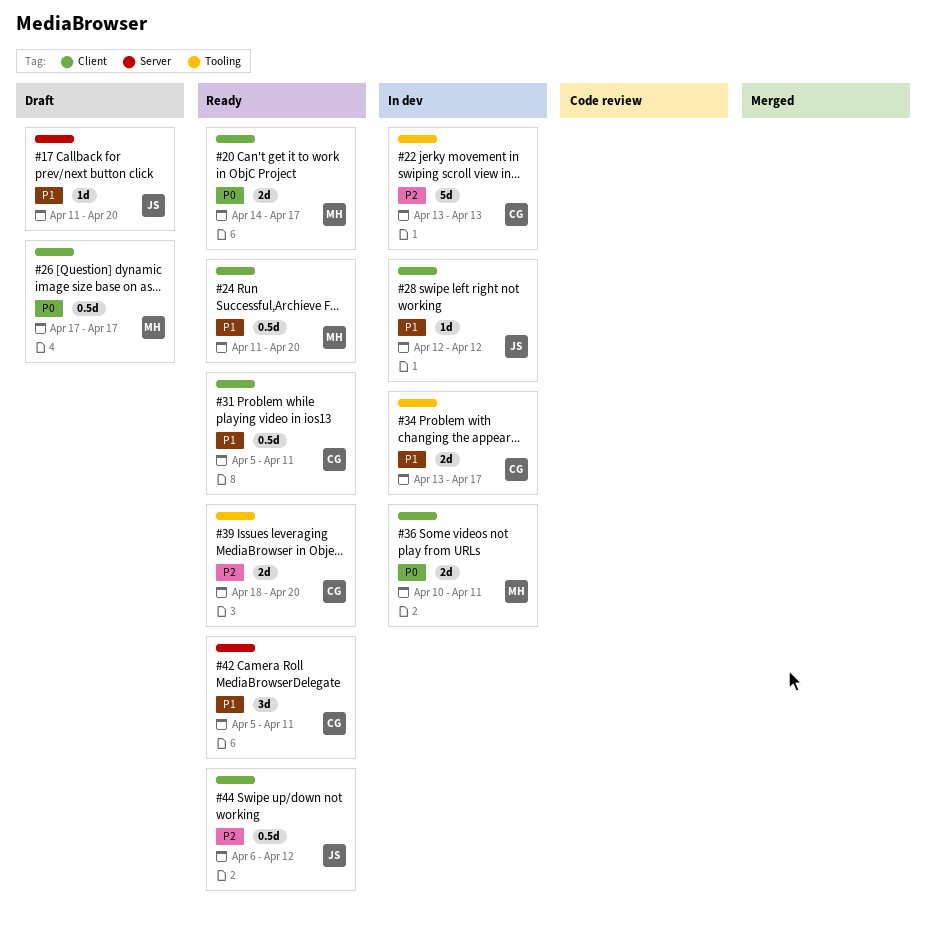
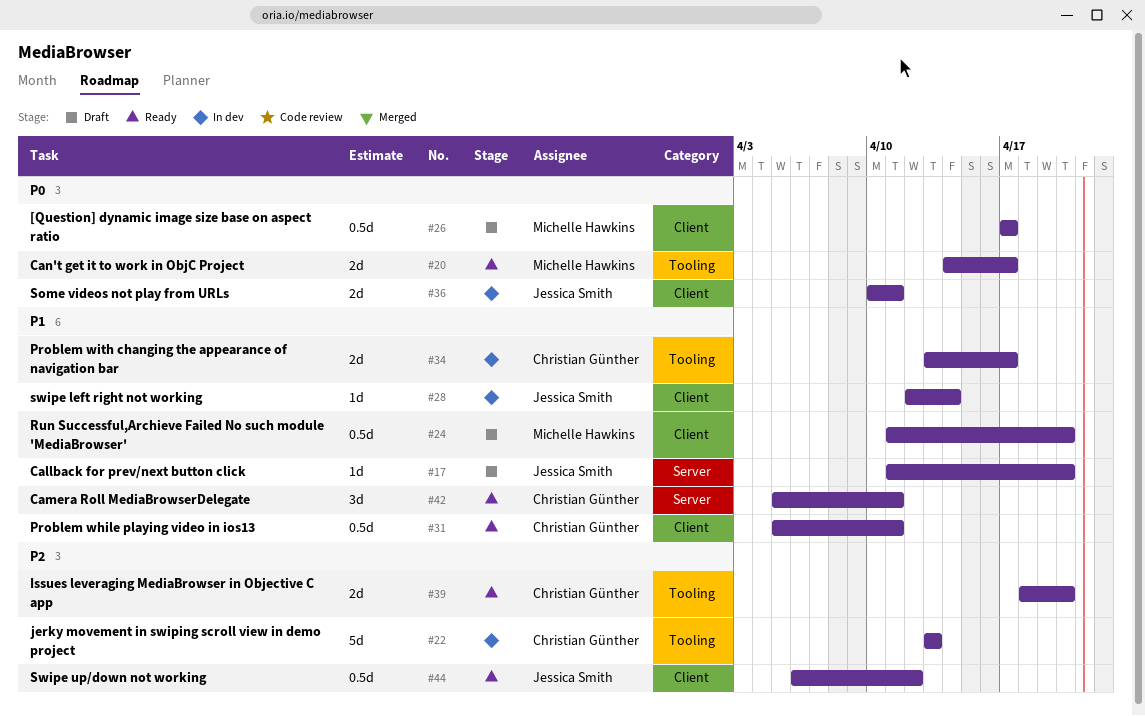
#20, label: Client -> Tooling
#24, status: Ready -> Draft
#28, due: Apr 12 -> Apr 14
#36, owner: Michelle Hawkins -> Jessica Smith

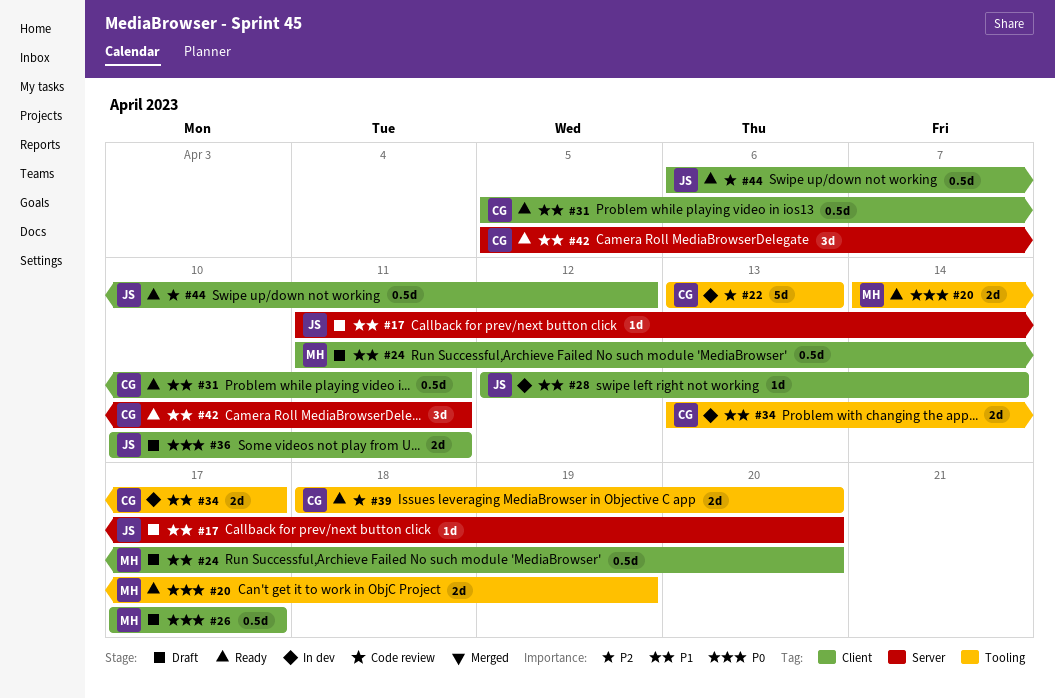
#20, due: Apr 17 -> Apr 19
#36, status: In dev -> Draft

